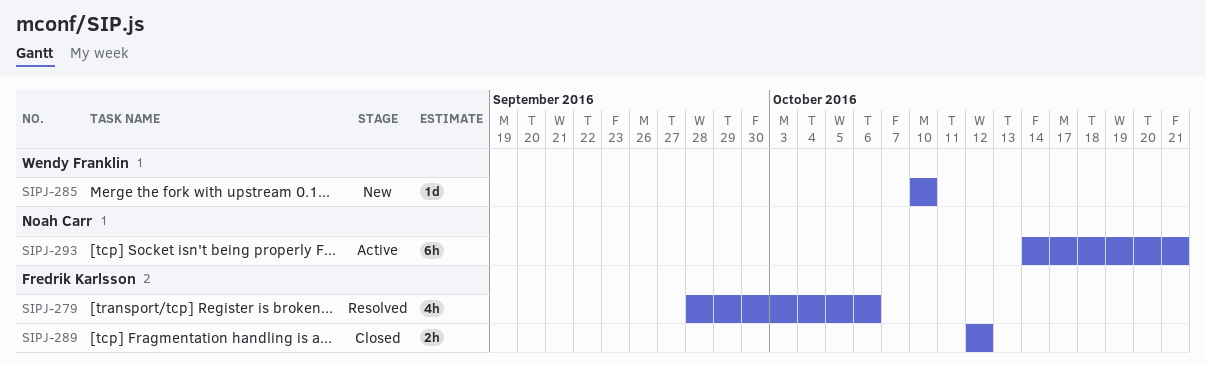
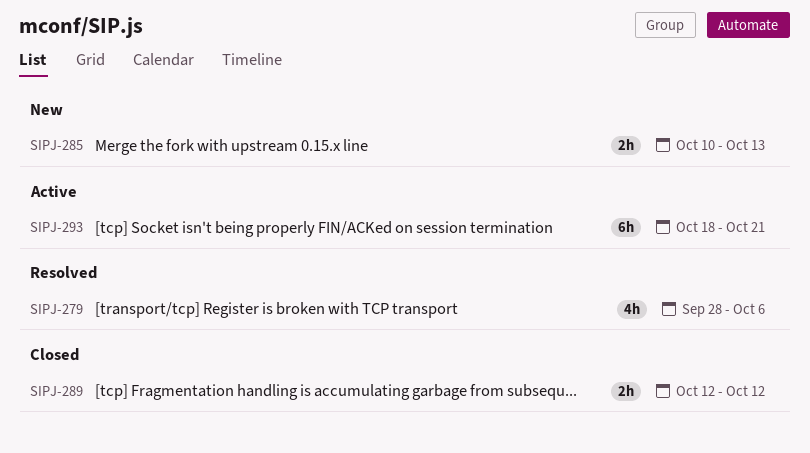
SIPJ-285, estimate: 1d -> 2h
SIPJ-285, due: Oct 10 -> Oct 13
SIPJ-293, start: Oct 14 -> Oct 18

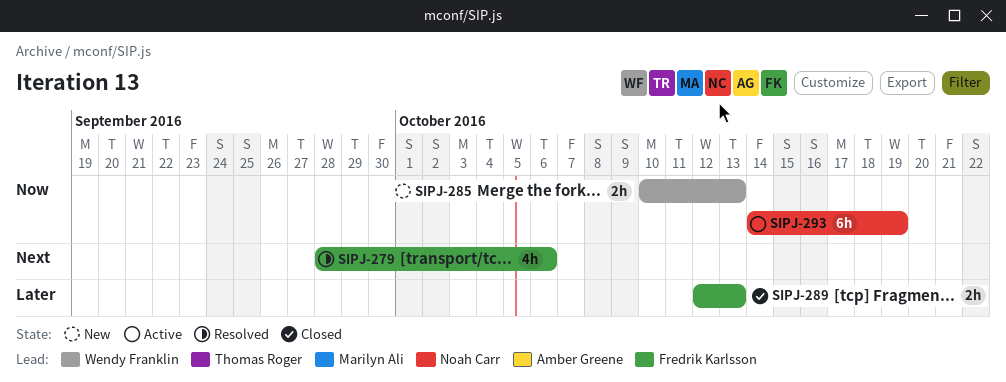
SIPJ-289, due: Oct 12 -> Oct 13
SIPJ-293, start: Oct 18 -> Oct 14
SIPJ-293, due: Oct 21 -> Oct 19

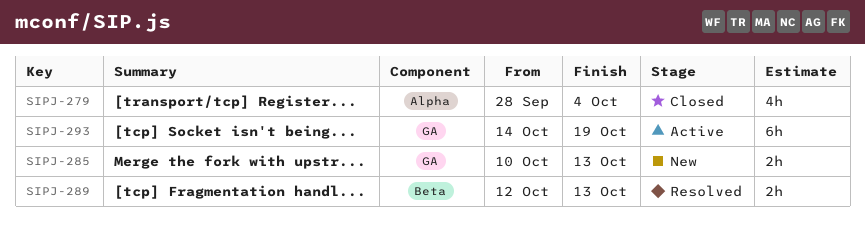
SIPJ-279, status: Resolved -> Closed
SIPJ-279, due: Oct 6 -> Oct 4
SIPJ-289, status: Closed -> Resolved

